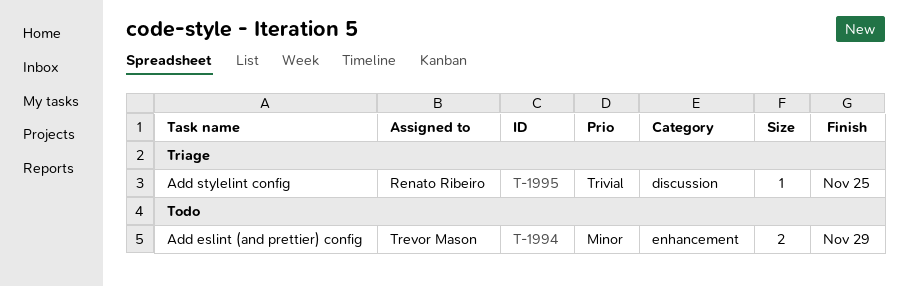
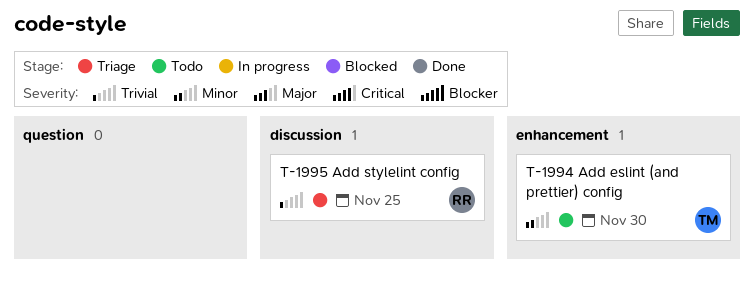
T-1994, due: Nov 29 -> Nov 30

